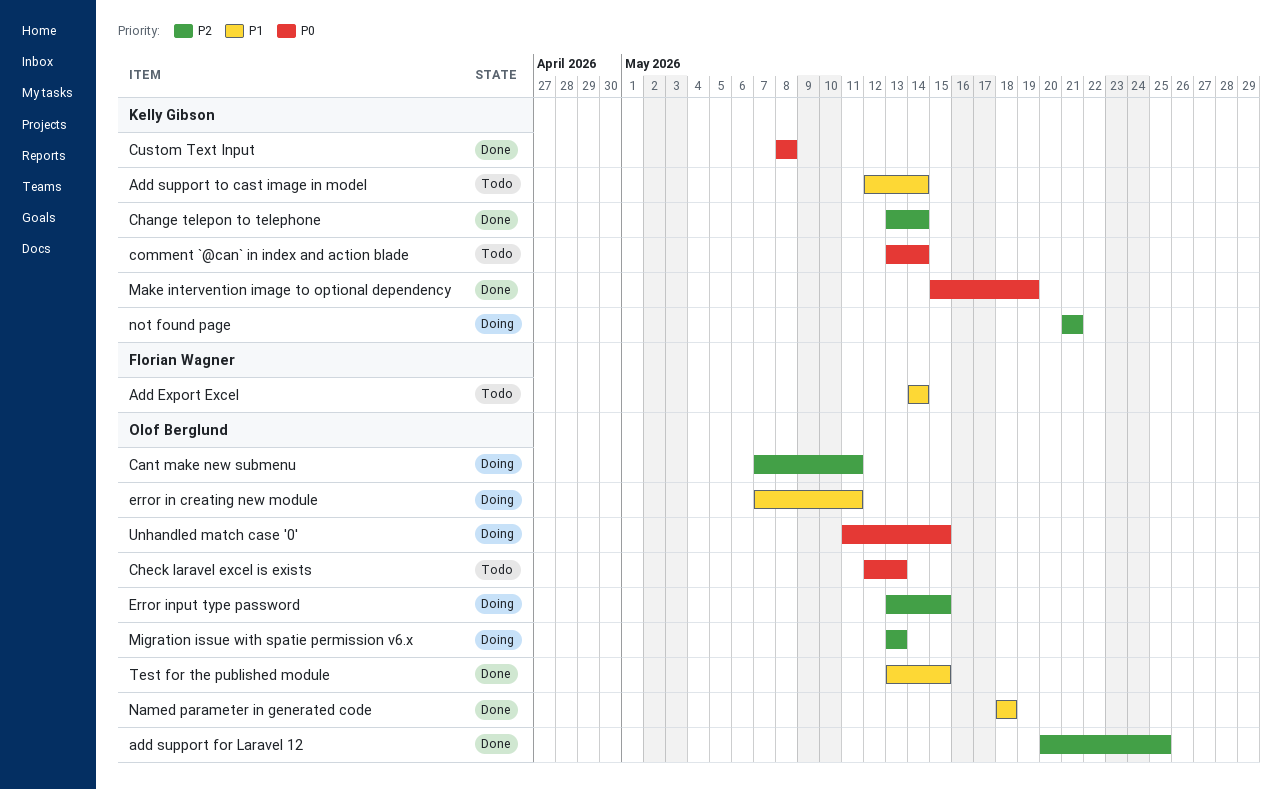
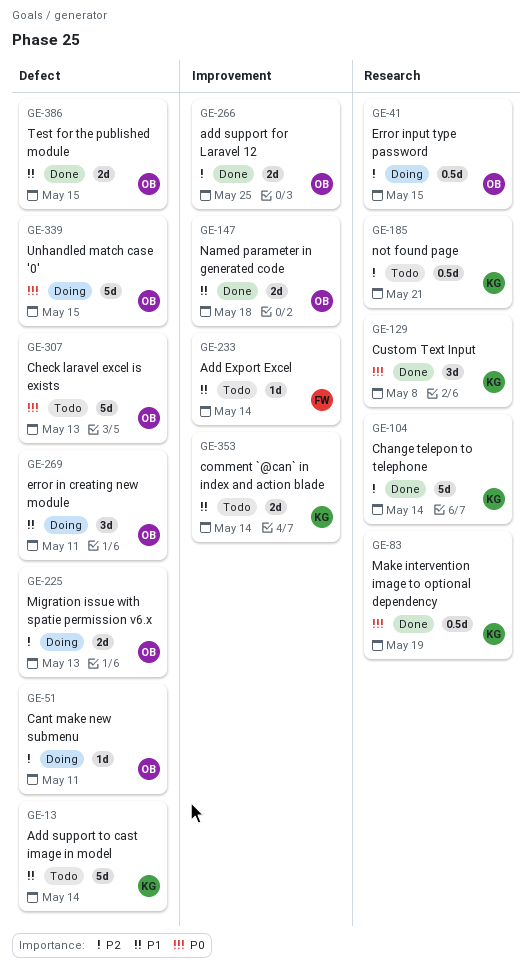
comment `@can` in index and action blade, priority: P0 -> P1
not found page, status: Doing -> Todo

